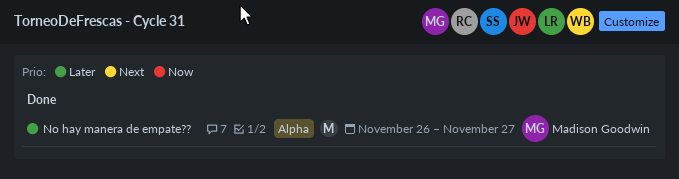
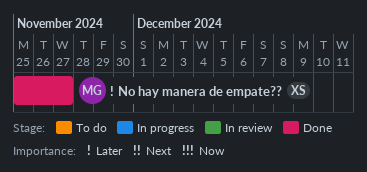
No hay manera de empate??, estimate: M -> XS
No hay manera de empate??, start: Nov 26 -> Nov 25

